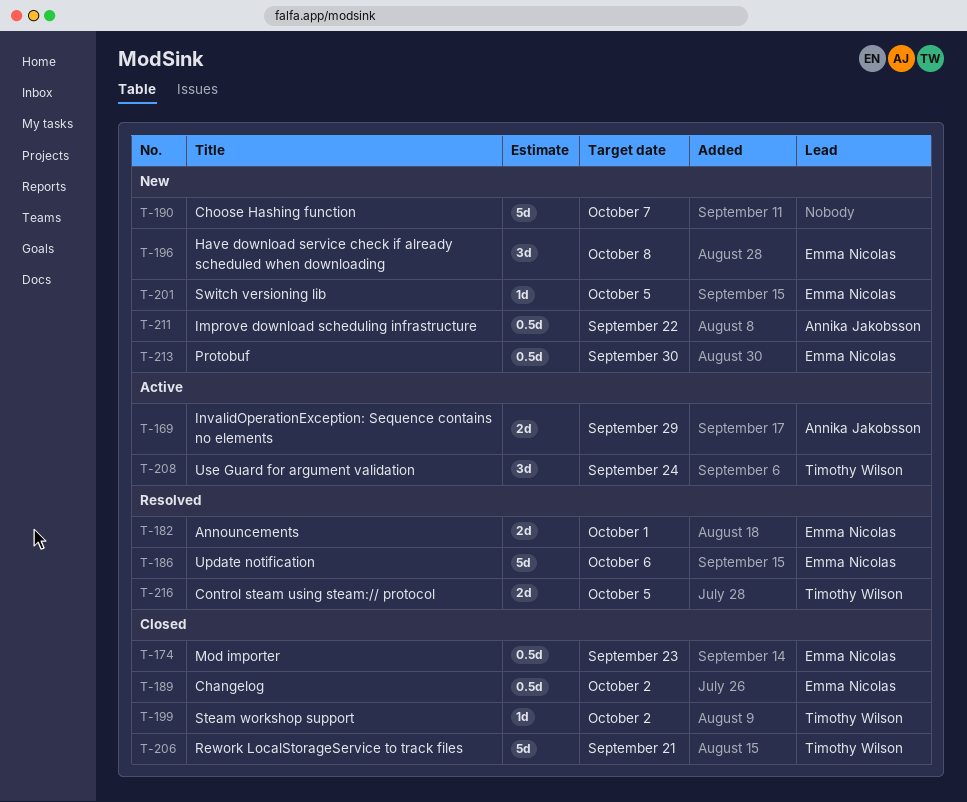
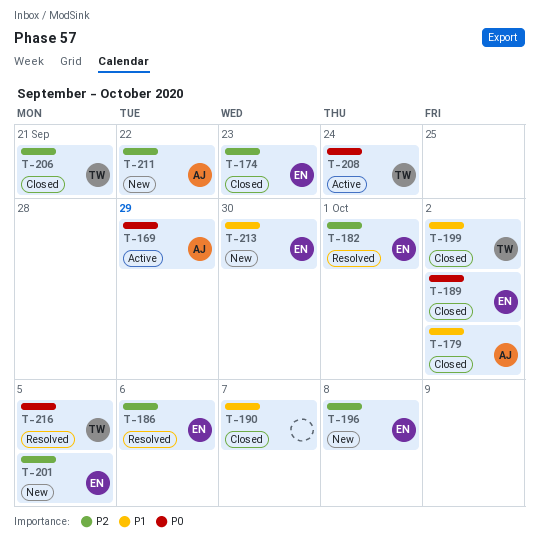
T-179: none -> present
T-190, status: New -> Closed

